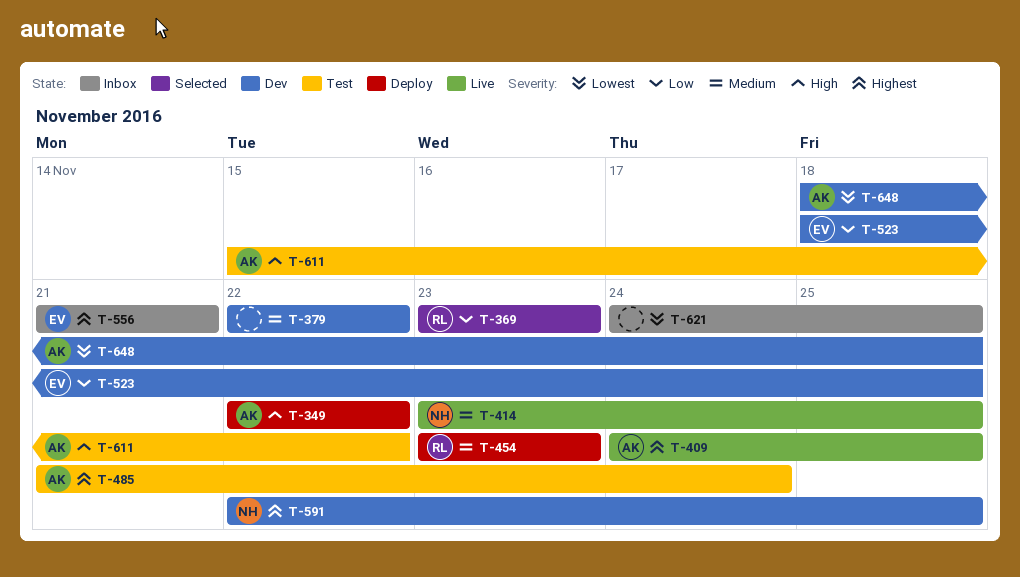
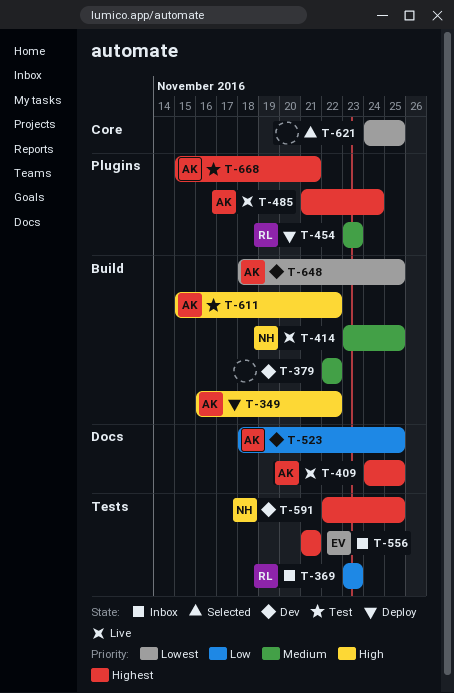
T-349, start: Nov 22 -> Nov 16
T-369, status: Selected -> Inbox
T-485, status: Test -> Live
T-523, owner: EV -> AK
T-621, status: Inbox -> Selected
T-668: none -> present

